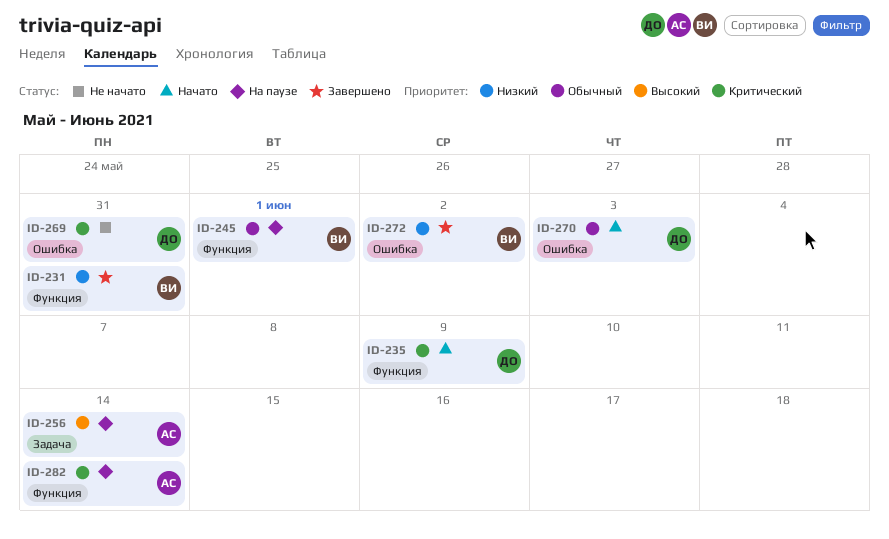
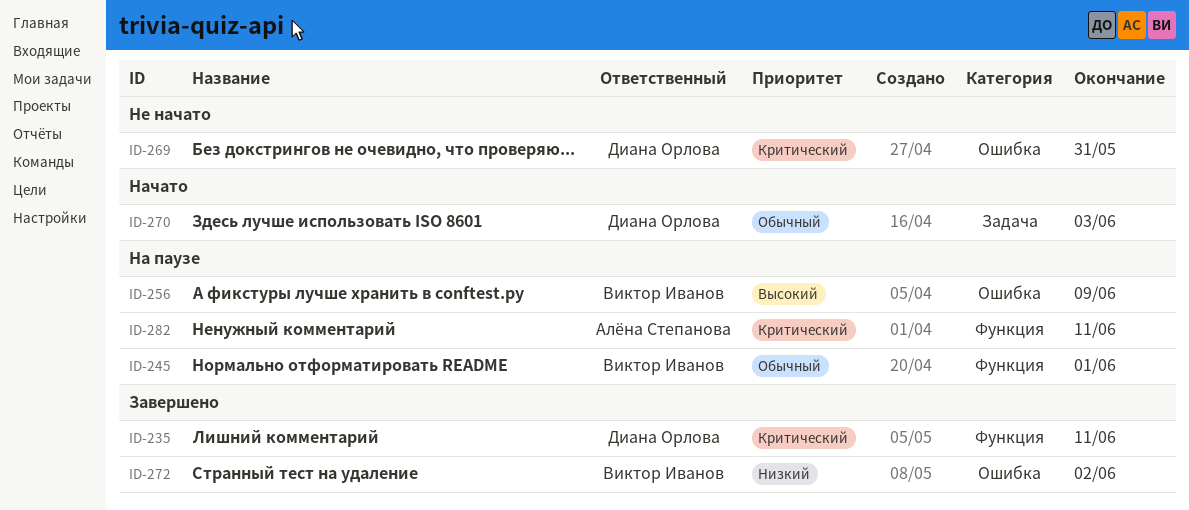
ID-231: present -> none
ID-235, status: Начато -> Завершено
ID-235, due: Jun 9 -> Jun 11
ID-256, owner: Алёна Степанова -> Виктор Иванов
ID-256, label: Задача -> Ошибка
ID-256, due: Jun 14 -> Jun 9
ID-270, label: Ошибка -> Задача
ID-282, due: Jun 14 -> Jun 11

